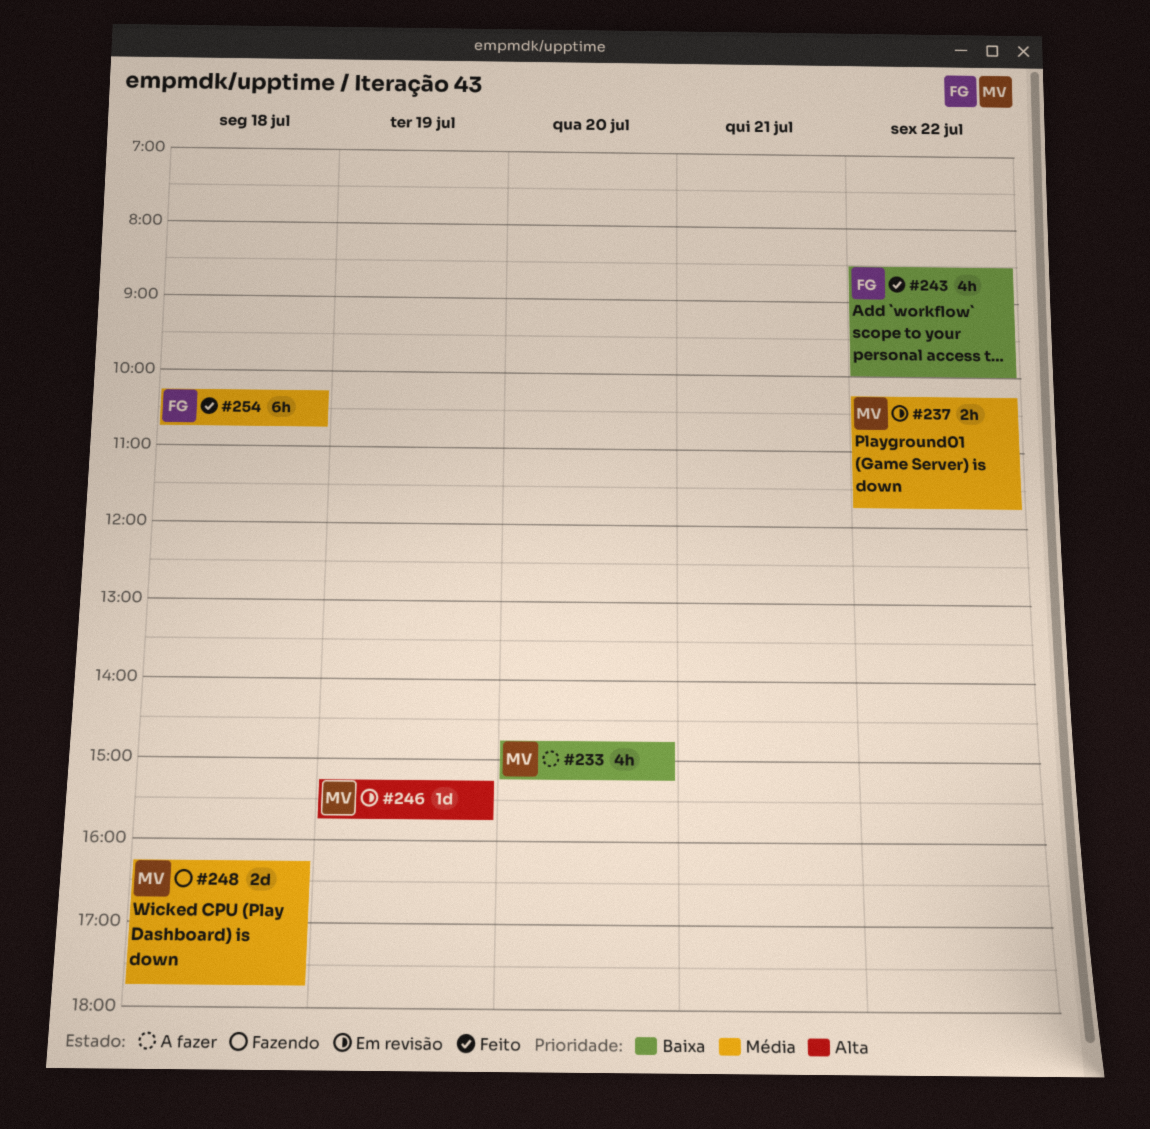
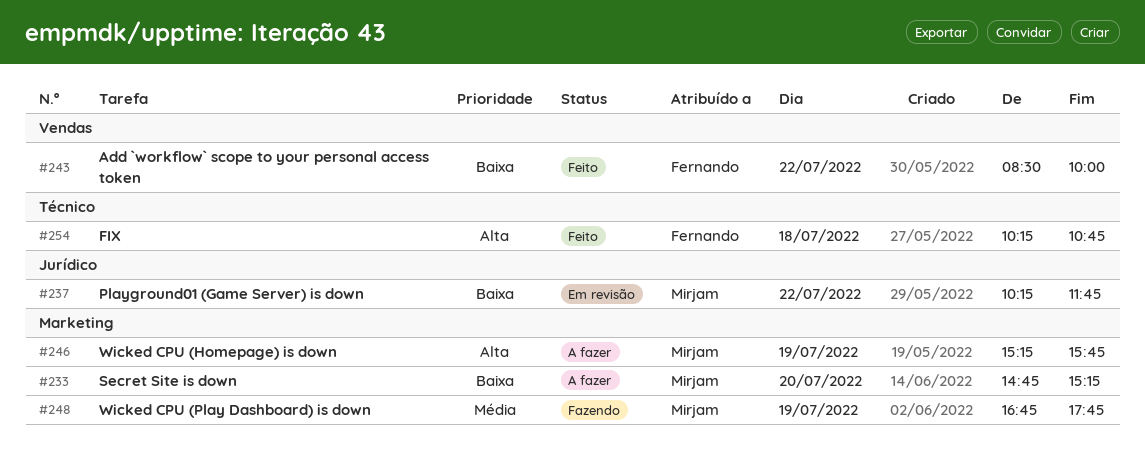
#237, priority: Média -> Baixa
#246, status: Em revisão -> A fazer
#248, day: Jul 18 -> Jul 19
#248, begins: 16:15 -> 16:45
#254, priority: Média -> Alta

